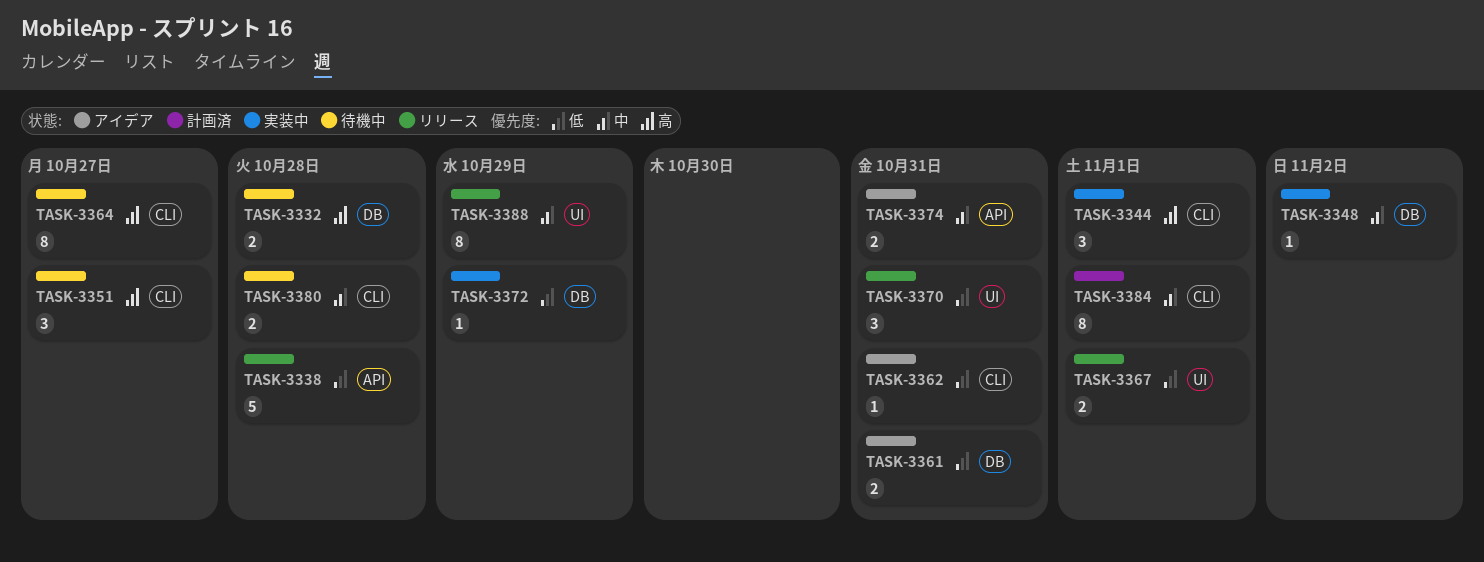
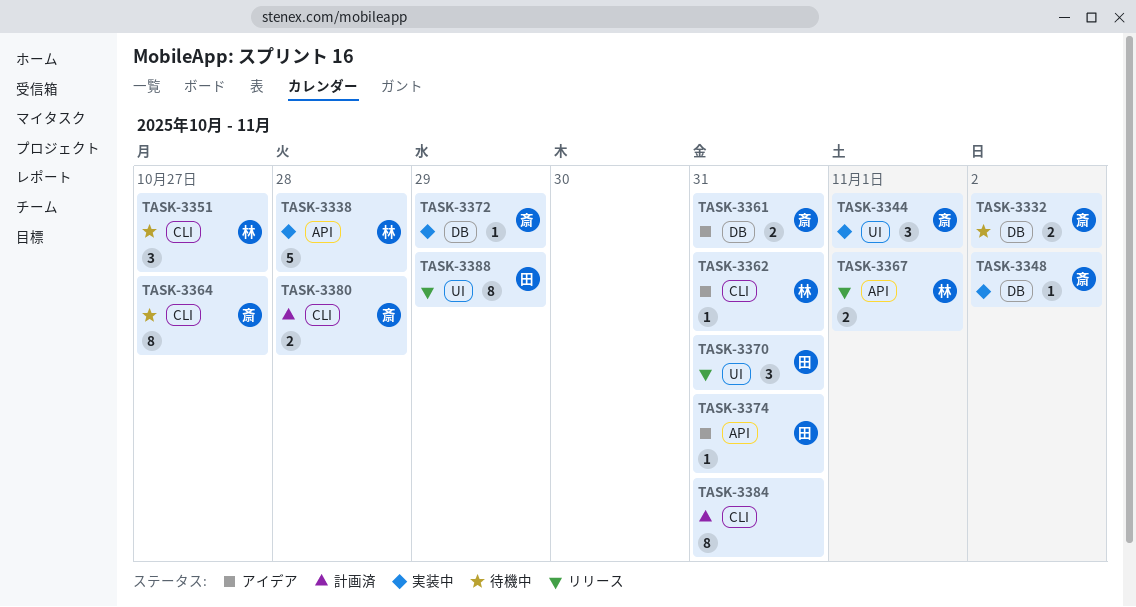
TASK-3332, due: Oct 28 -> Nov 2
TASK-3338, status: リリース -> 実装中
TASK-3344, label: CLI -> UI
TASK-3367, label: UI -> API
TASK-3374, estimate: 2 -> 1
TASK-3380, status: 待機中 -> 計画済
TASK-3384, due: Nov 1 -> Oct 31

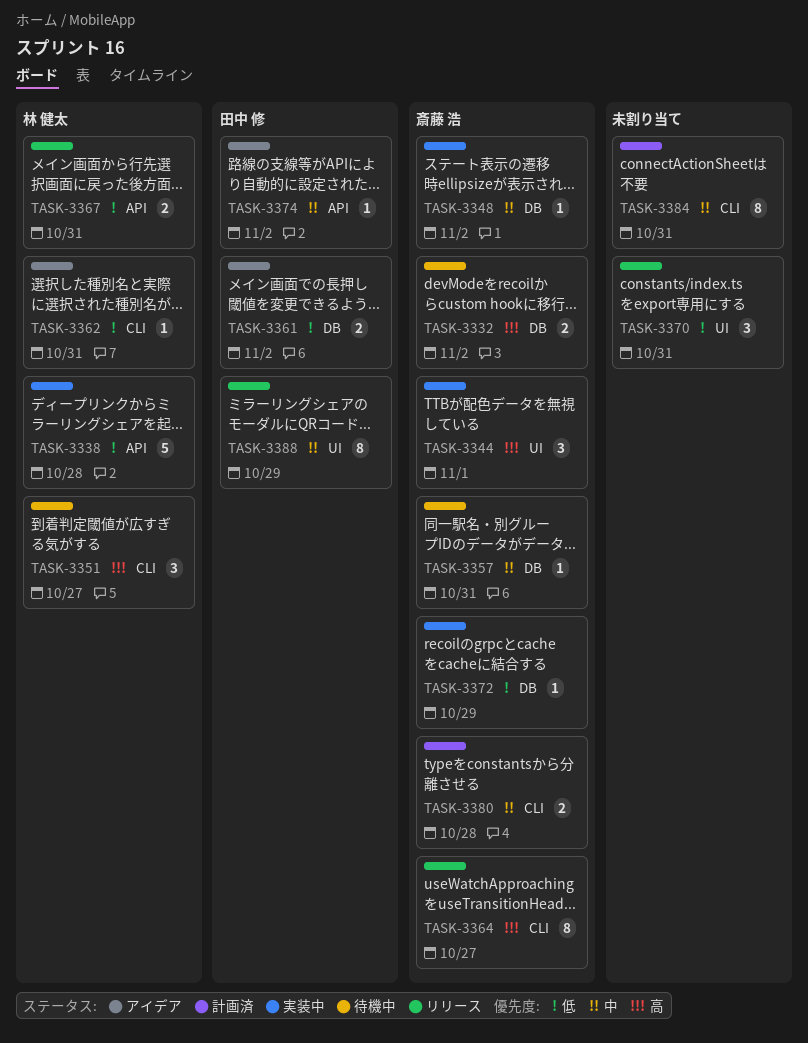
TASK-3357: none -> present
TASK-3361, owner: 斎藤 浩 -> 田中 修
TASK-3361, due: Oct 31 -> Nov 2
TASK-3364, status: 待機中 -> リリース
TASK-3367, due: Nov 1 -> Oct 31
TASK-3370, owner: 田中 修 -> none
TASK-3374, due: Oct 31 -> Nov 2

